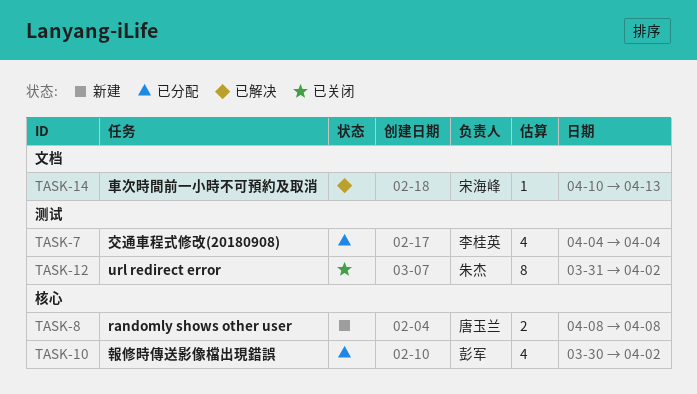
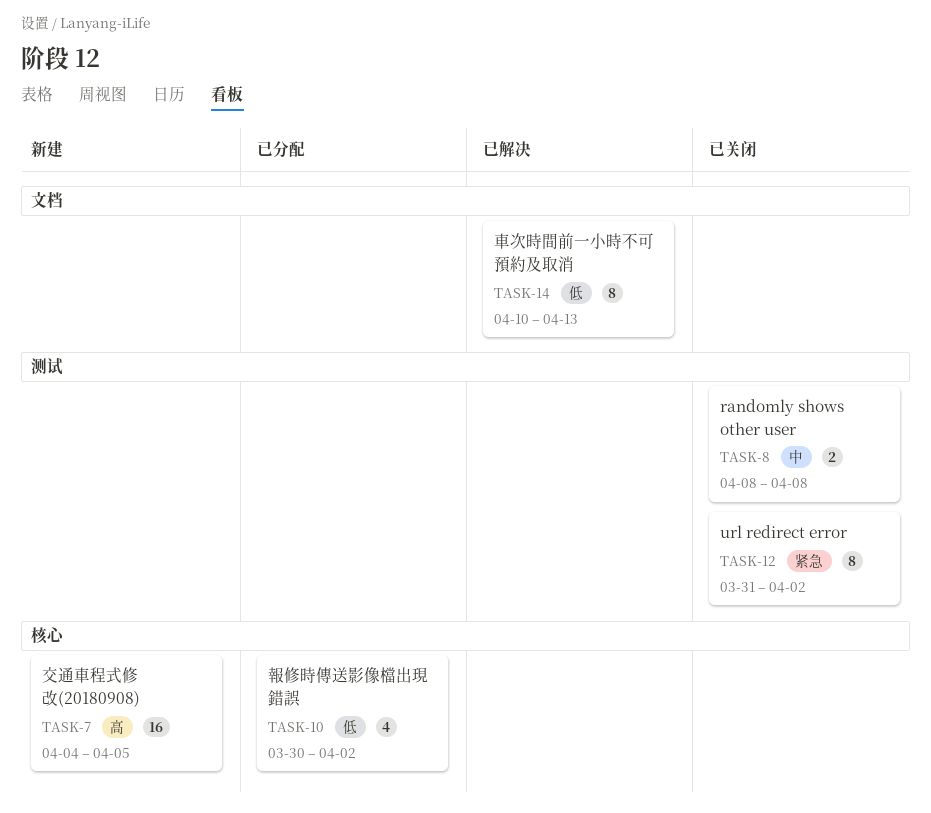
TASK-7, status: 已分配 -> 新建
TASK-7, label: 测试 -> 核心
TASK-7, estimate: 4 -> 16
TASK-7, due: Apr 4 -> Apr 5
TASK-8, status: 新建 -> 已关闭
TASK-8, label: 核心 -> 测试
TASK-14, estimate: 1 -> 8

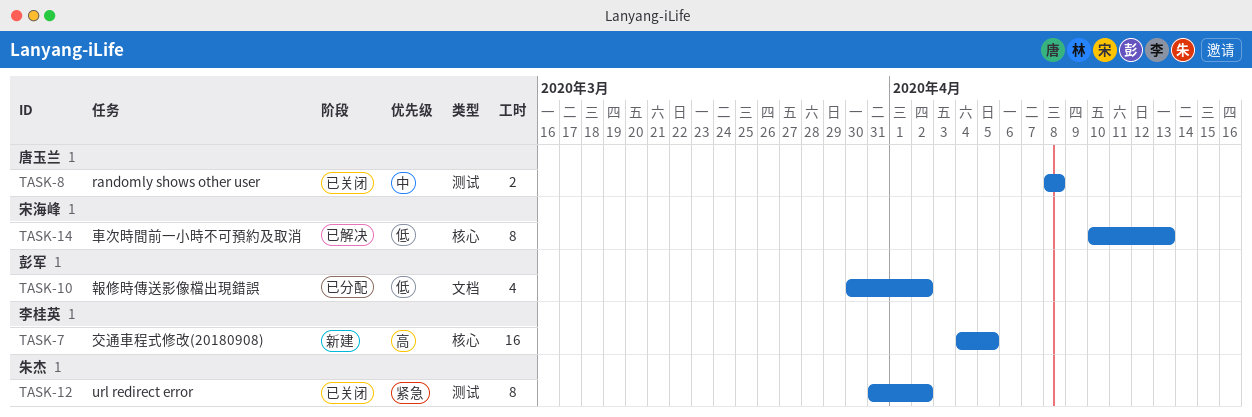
TASK-10, label: 核心 -> 文档
TASK-14, label: 文档 -> 核心

